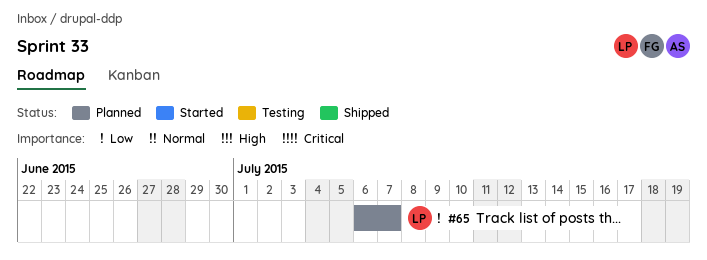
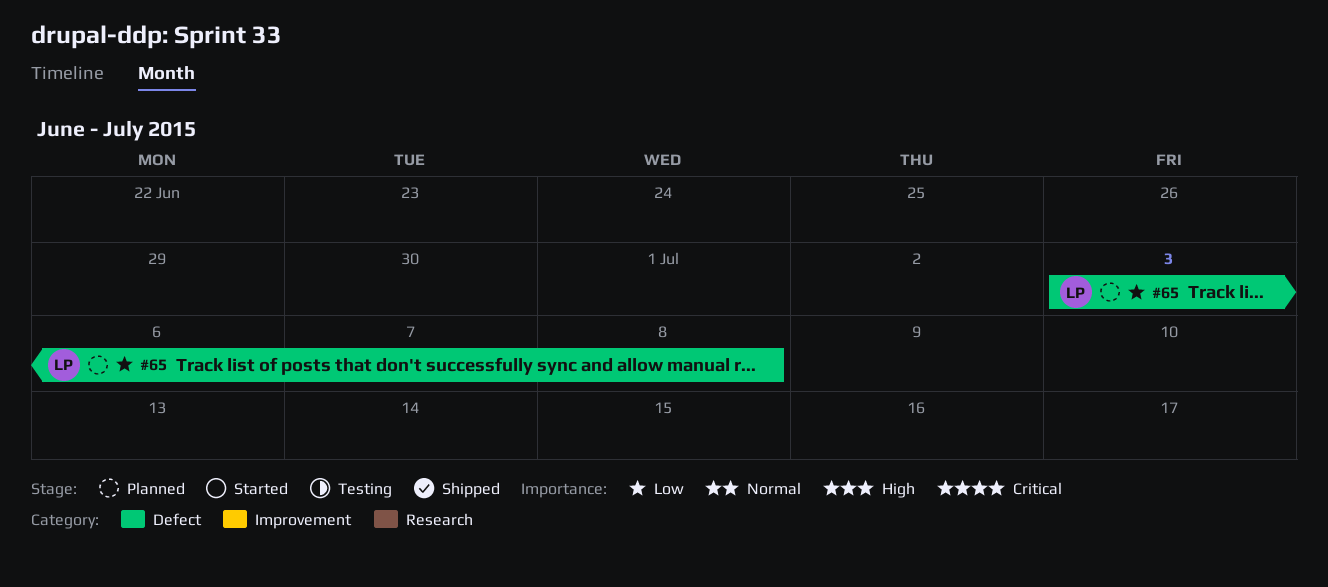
#65, start: Jul 6 -> Jul 3
#65, due: Jul 7 -> Jul 8

